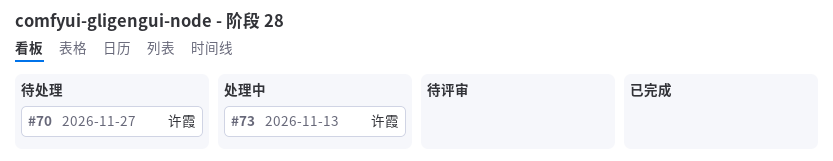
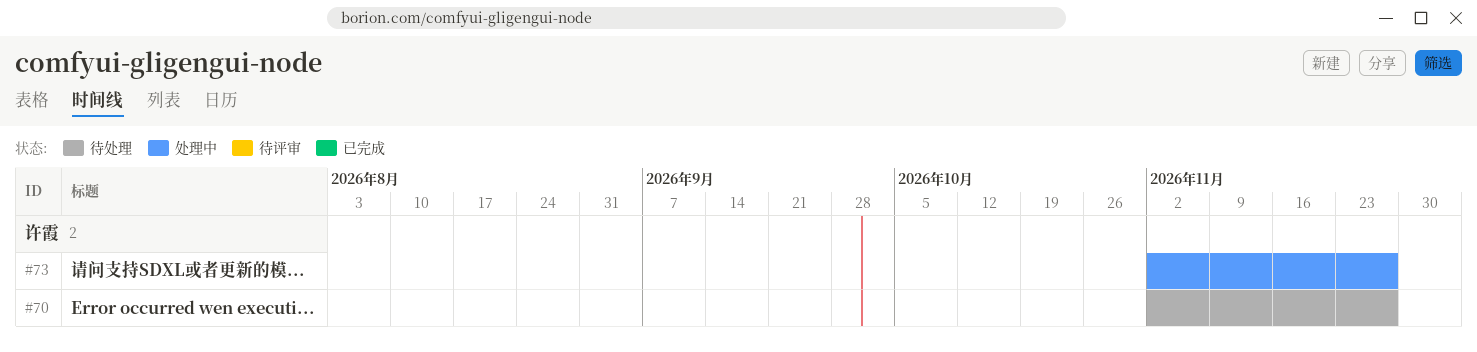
#73, due: Nov 13 -> Nov 27

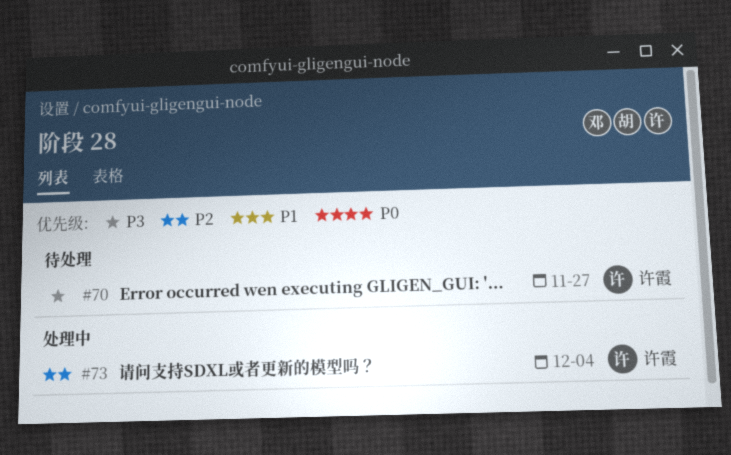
#73, due: Nov 27 -> Dec 4

